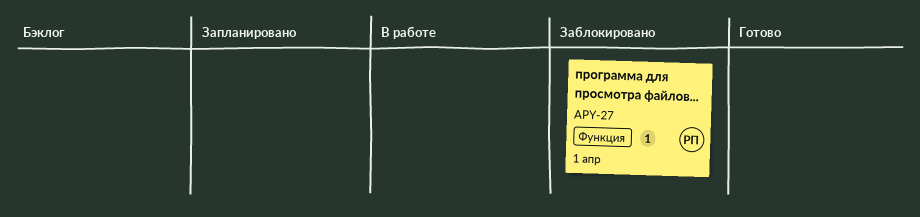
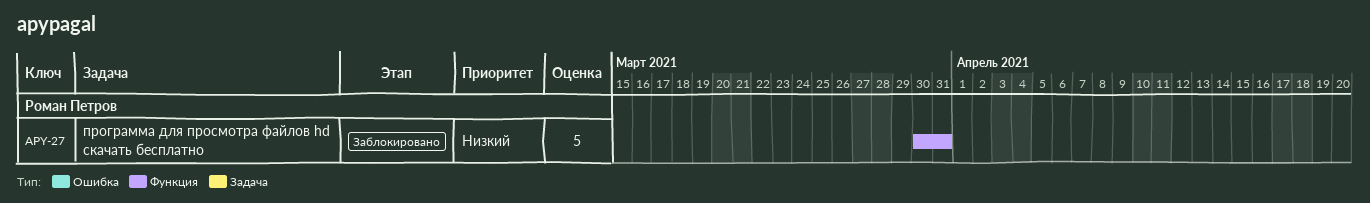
APY-27, estimate: 1 -> 5
APY-27, due: Apr 1 -> Mar 31

